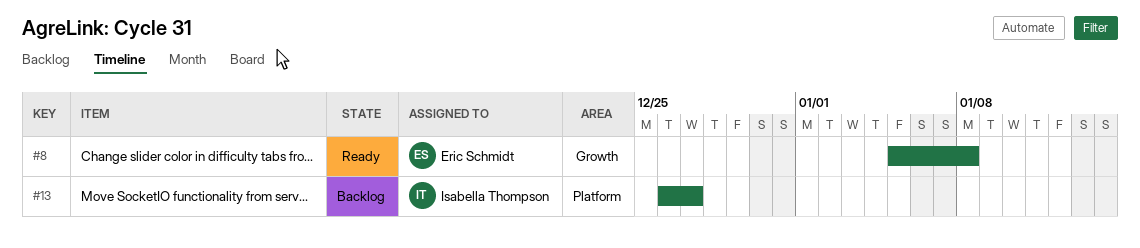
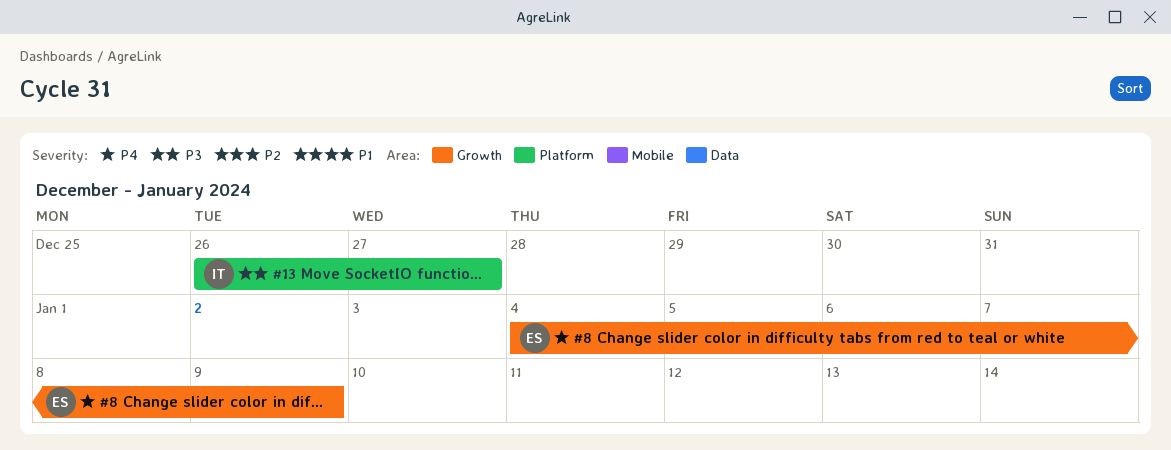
#8, start: Jan 5 -> Jan 4
#8, due: Jan 8 -> Jan 9

